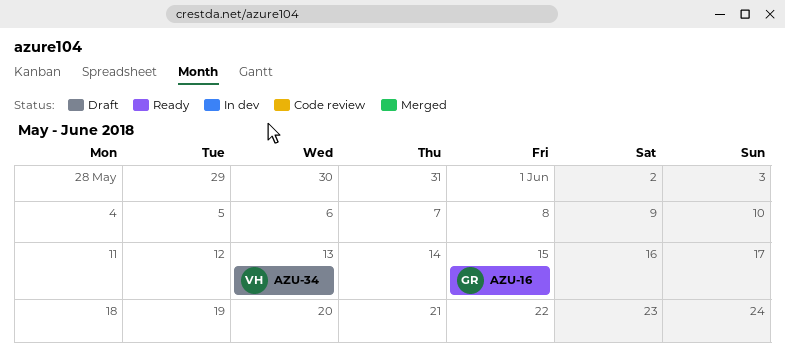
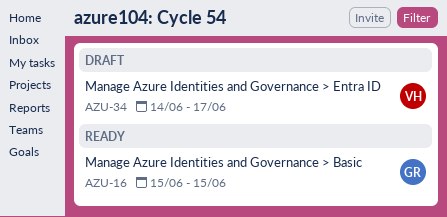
AZU-34, start: Jun 13 -> Jun 14
AZU-34, due: Jun 13 -> Jun 17

